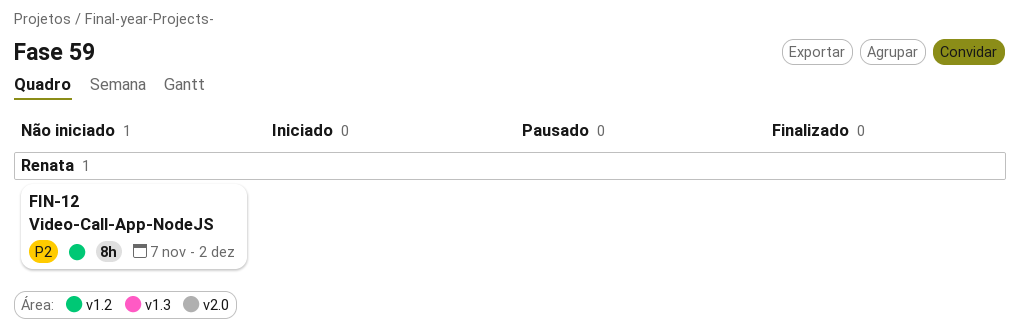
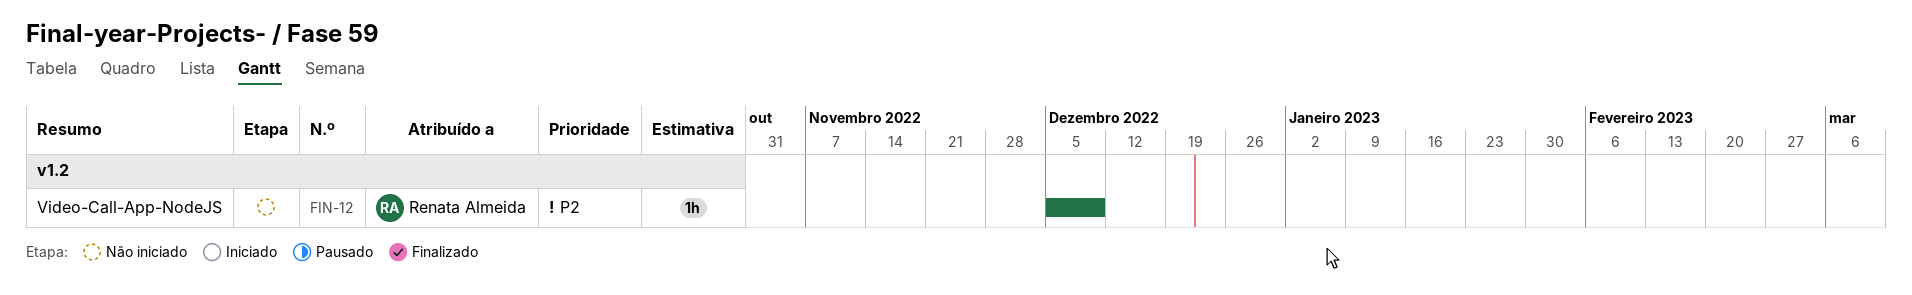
FIN-12, estimate: 8h -> 1h
FIN-12, start: Nov 7 -> Dec 5
FIN-12, due: Dec 2 -> Dec 9

